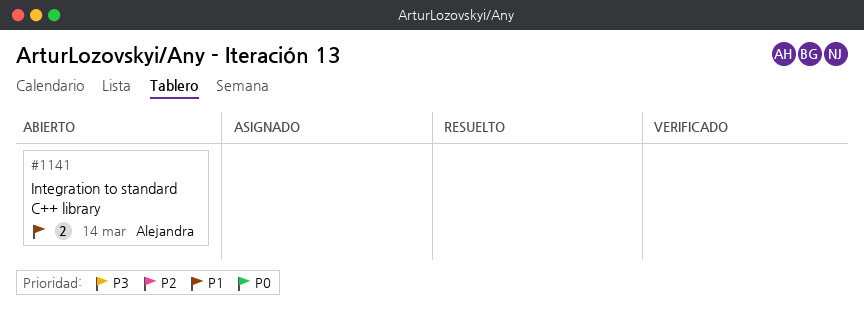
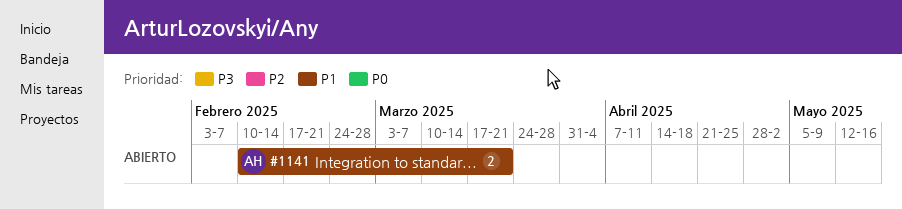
#1141, due: Mar 14 -> Mar 21

